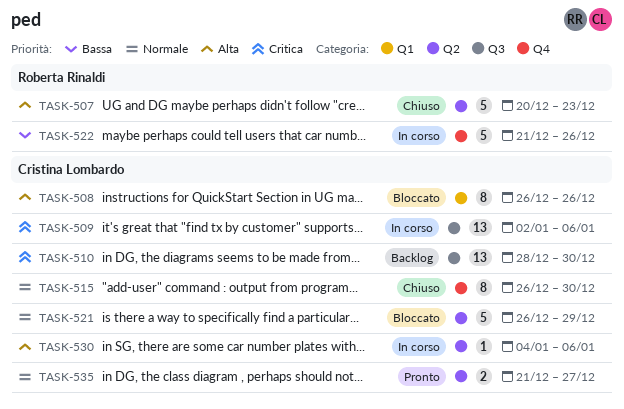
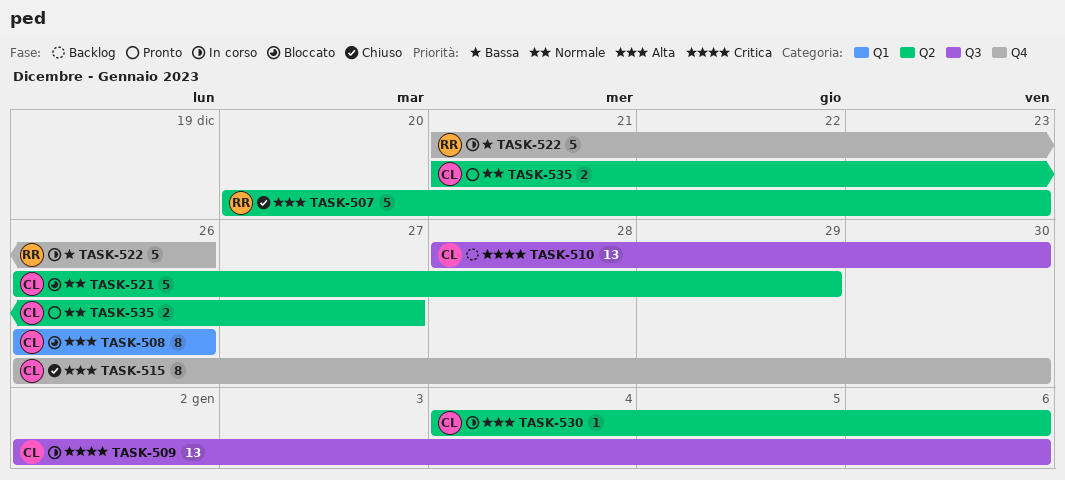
TASK-515, priority: Normale -> Alta

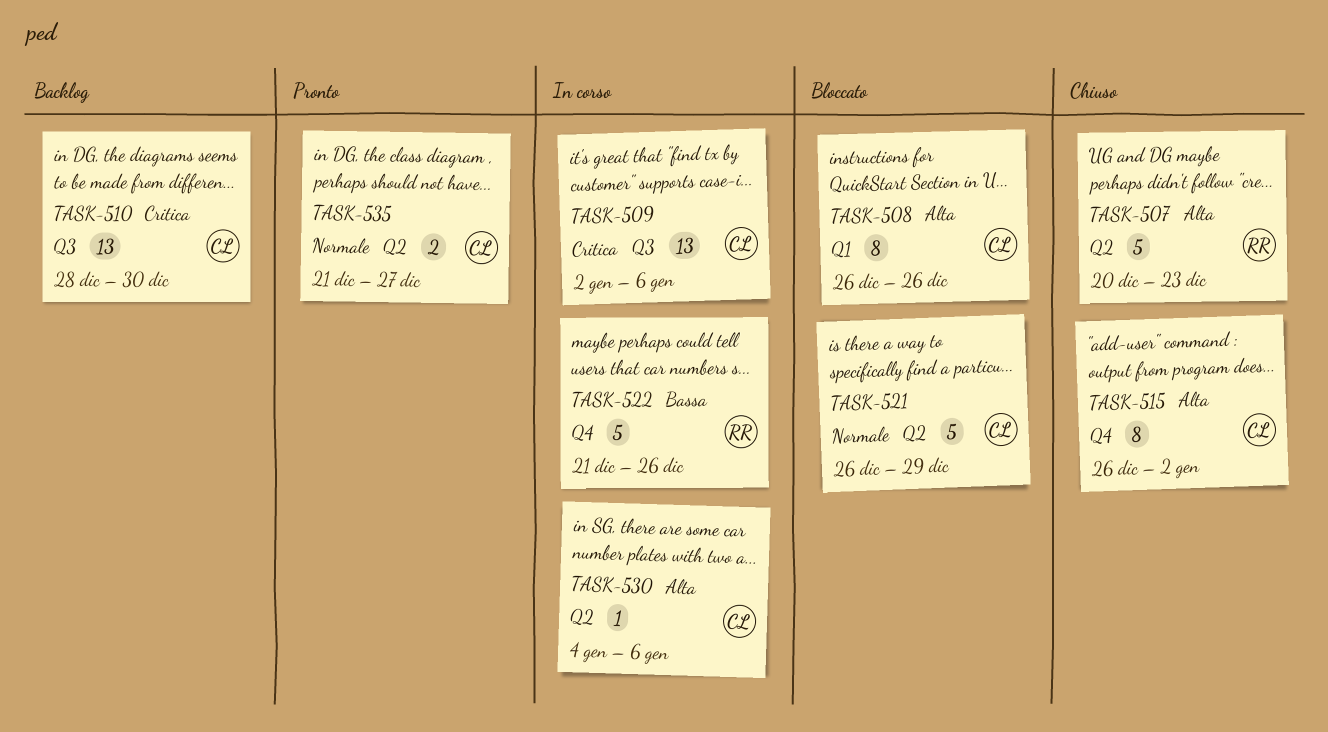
TASK-515, due: Dec 30 -> Jan 2

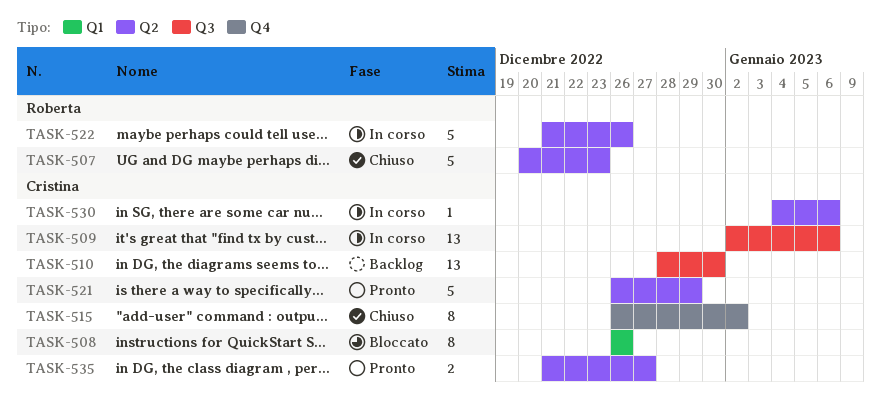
TASK-521, status: Bloccato -> Pronto
TASK-522, label: Q4 -> Q2

